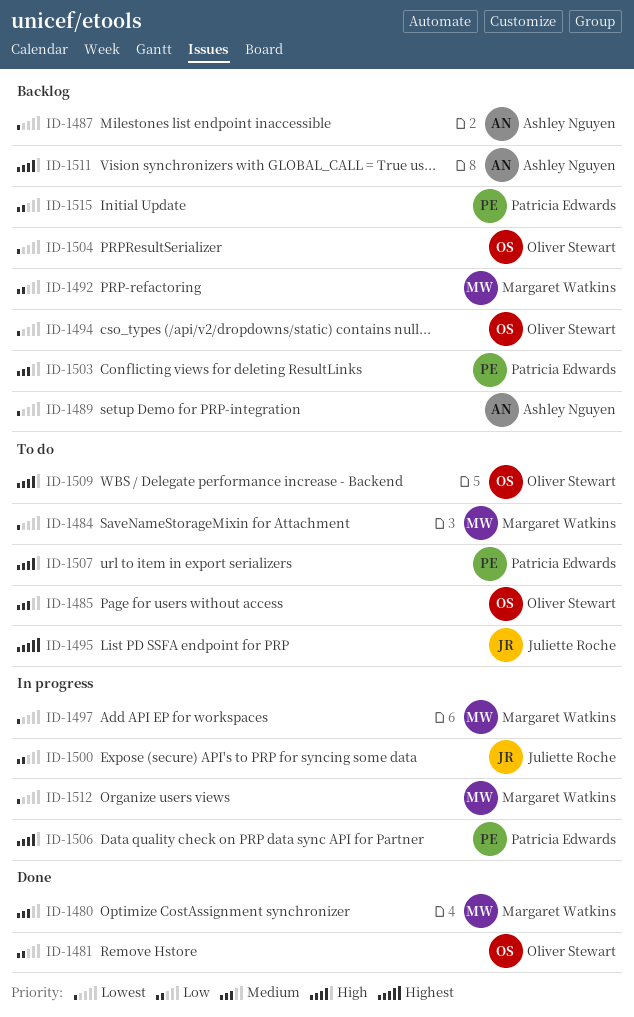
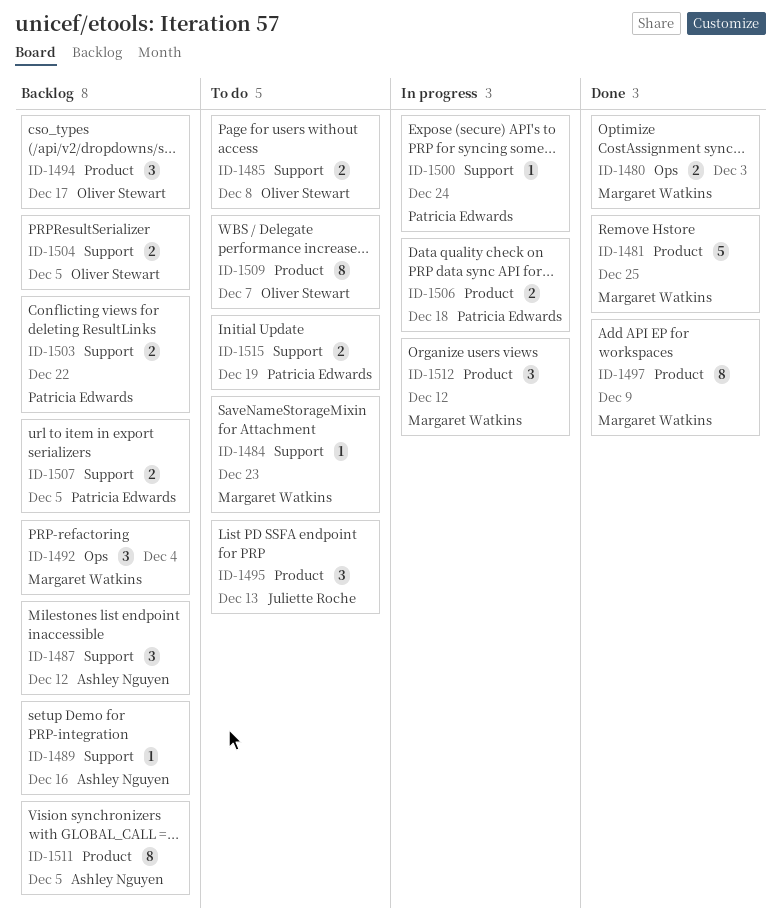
ID-1481, owner: Oliver Stewart -> Margaret Watkins
ID-1497, status: In progress -> Done
ID-1500, owner: Juliette Roche -> Patricia Edwards
ID-1507, status: To do -> Backlog
ID-1515, status: Backlog -> To do

